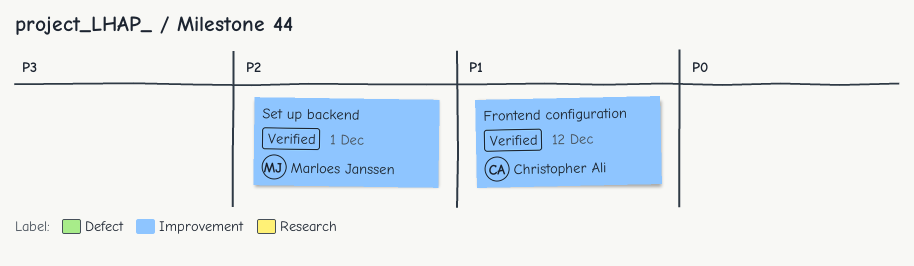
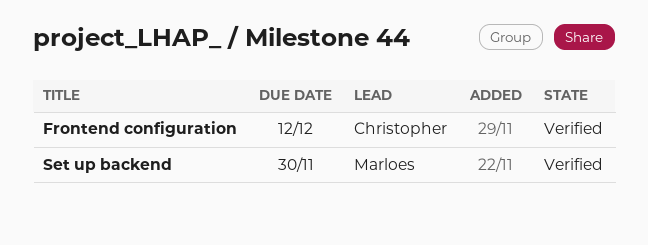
Set up backend, due: Dec 1 -> Nov 30

